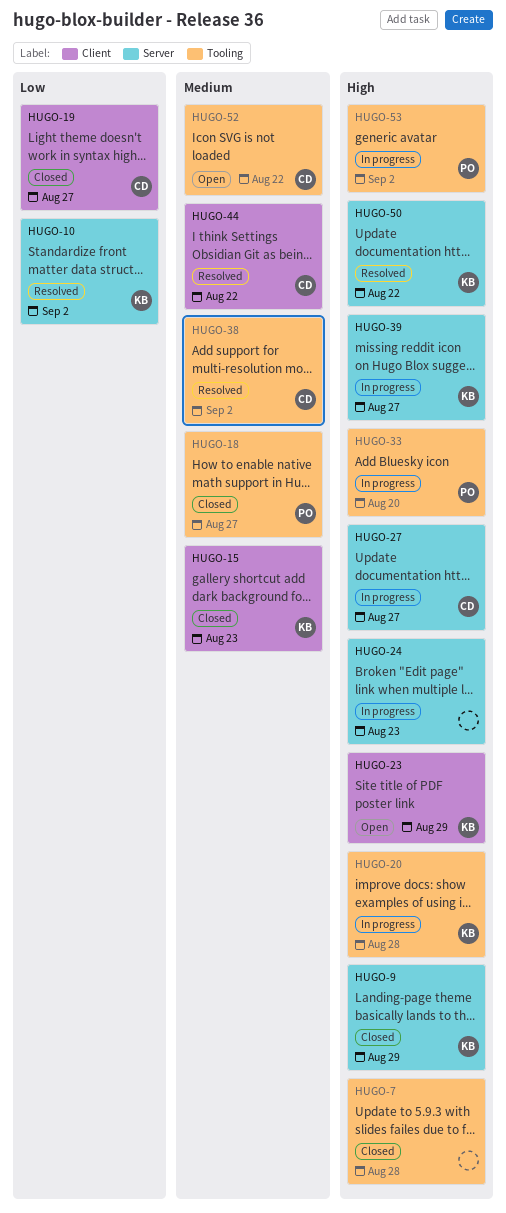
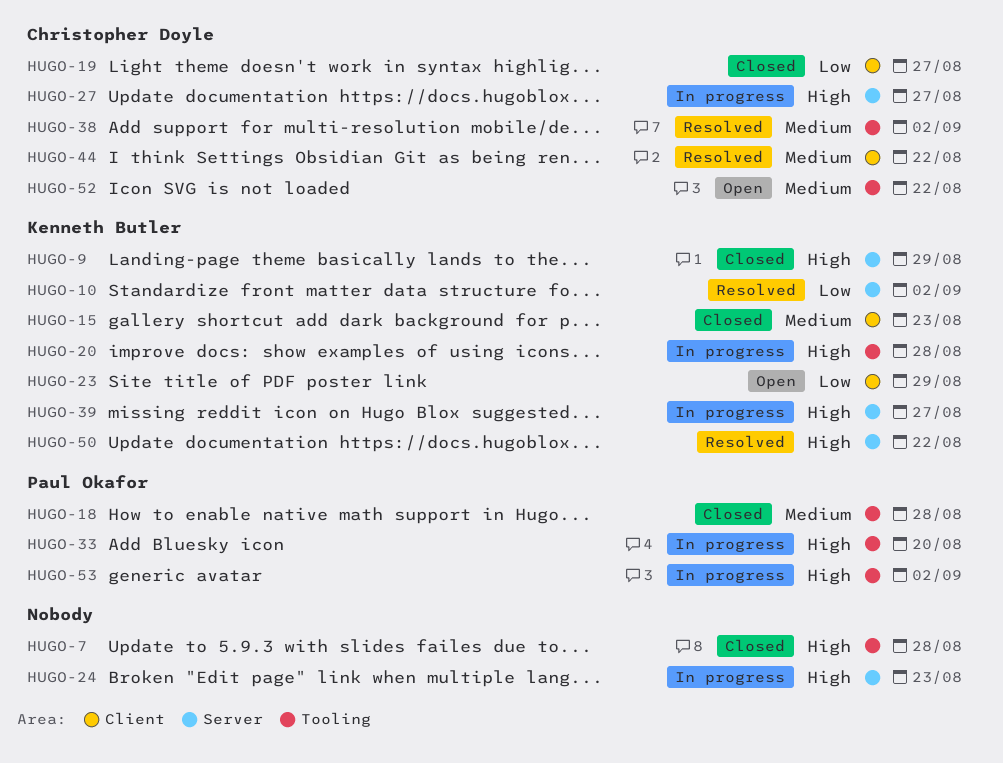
HUGO-18, due: Aug 27 -> Aug 28
HUGO-23, priority: High -> Low

